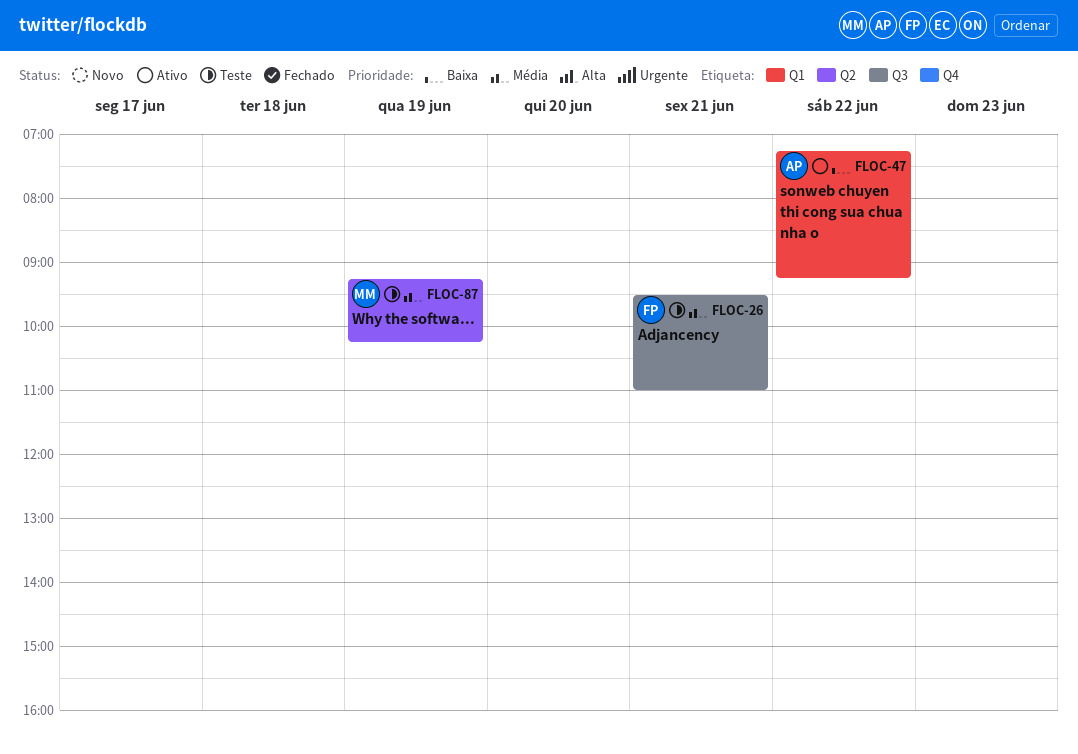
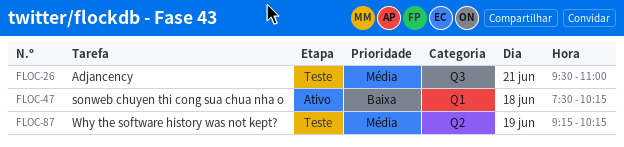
FLOC-47, day: Jun 22 -> Jun 18
FLOC-47, begins: 07:15 -> 07:30
FLOC-47, ends: 09:15 -> 10:15

